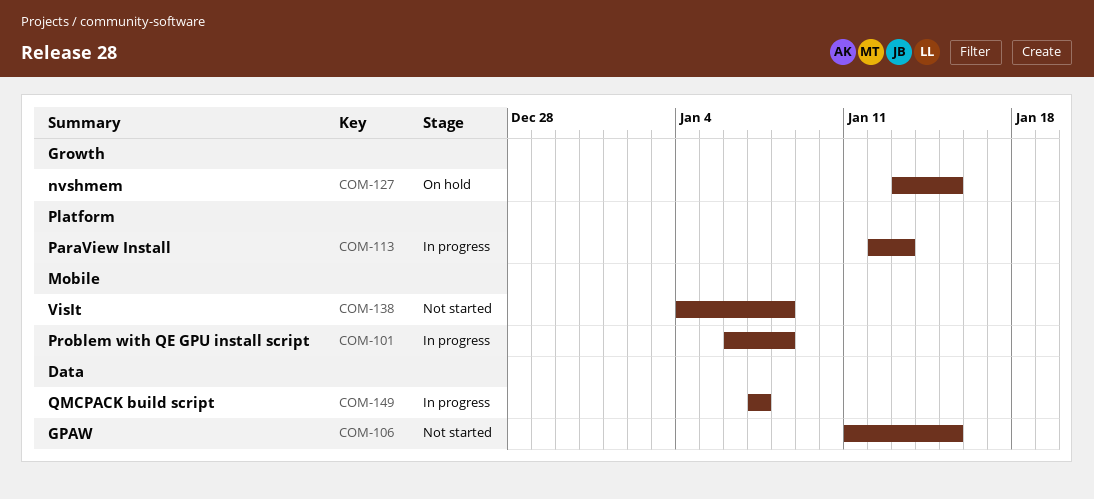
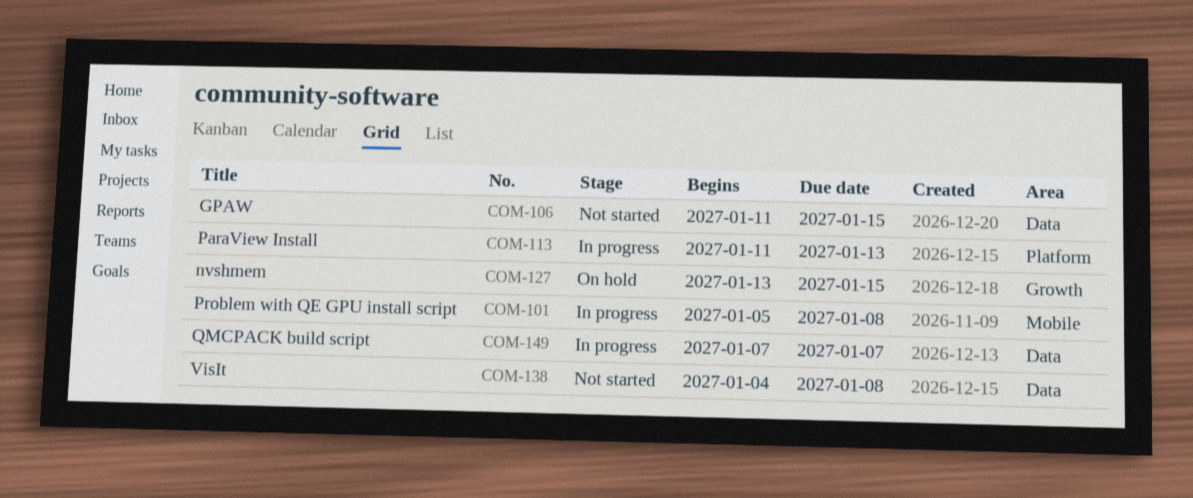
COM-101, start: Jan 6 -> Jan 5
COM-113, start: Jan 12 -> Jan 11
COM-138, label: Mobile -> Data

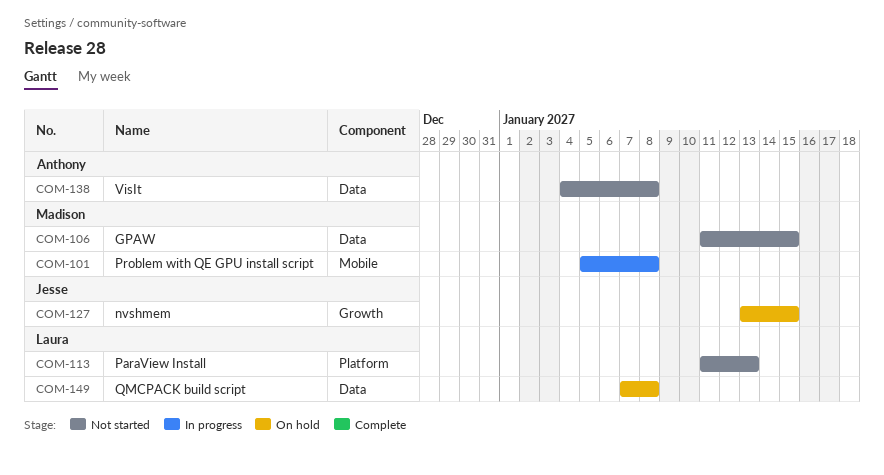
COM-113, status: In progress -> Not started
COM-149, status: In progress -> On hold
COM-149, due: Jan 7 -> Jan 8

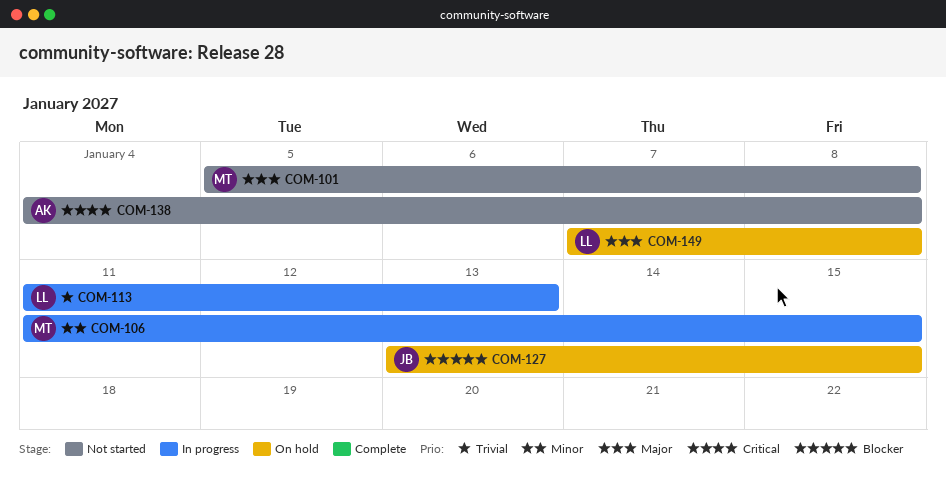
COM-101, status: In progress -> Not started
COM-106, status: Not started -> In progress
COM-113, status: Not started -> In progress

